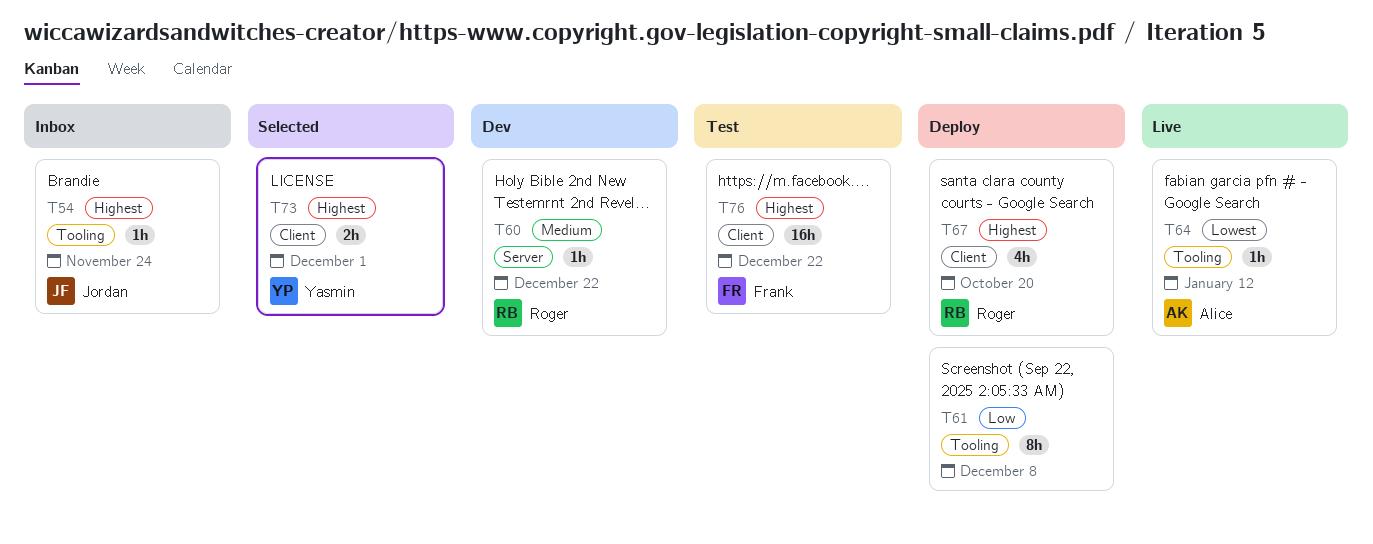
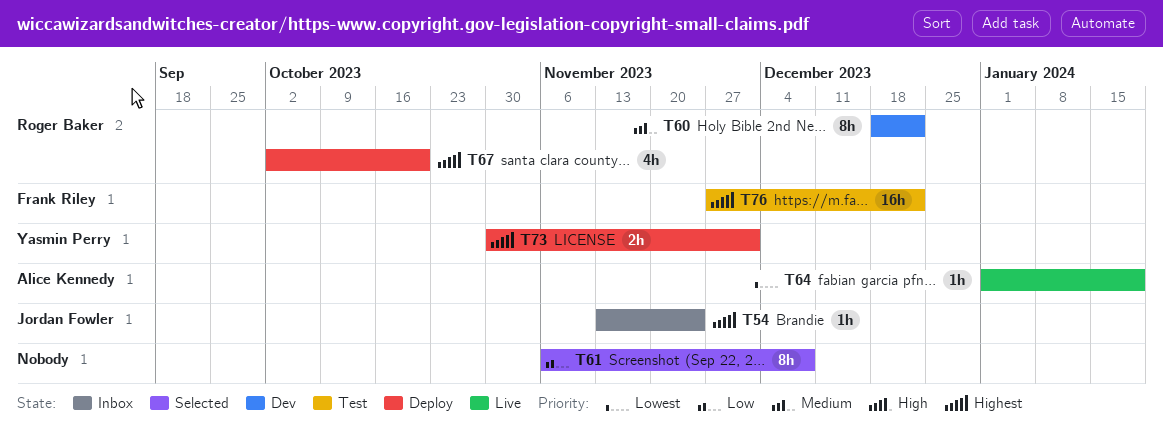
T60, estimate: 1h -> 8h
T61, status: Deploy -> Selected
T64, due: Jan 12 -> Jan 19
T73, status: Selected -> Deploy

